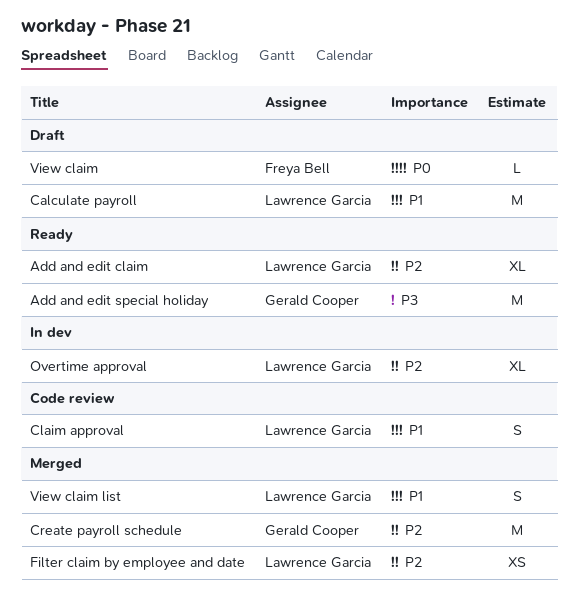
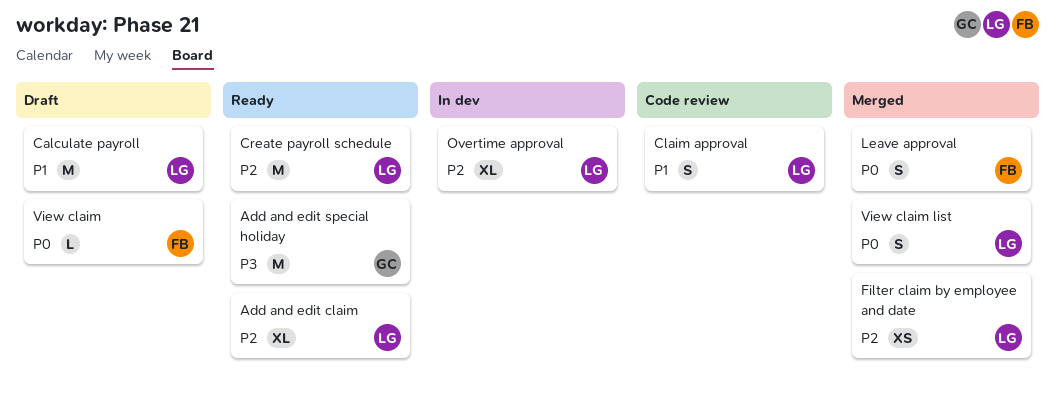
Create payroll schedule, status: Merged -> Ready
Create payroll schedule, owner: Gerald Cooper -> Lawrence Garcia
Leave approval: none -> present
View claim list, priority: P1 -> P0

